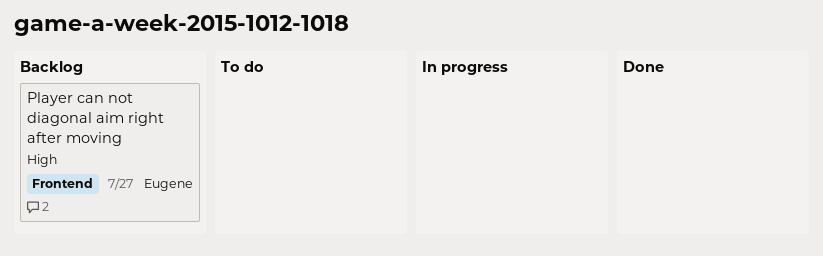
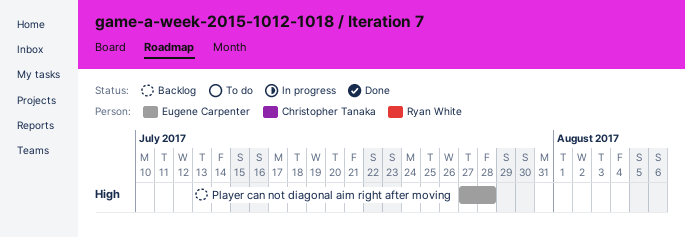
Player can not diagonal aim right after moving, due: Jul 27 -> Jul 28

